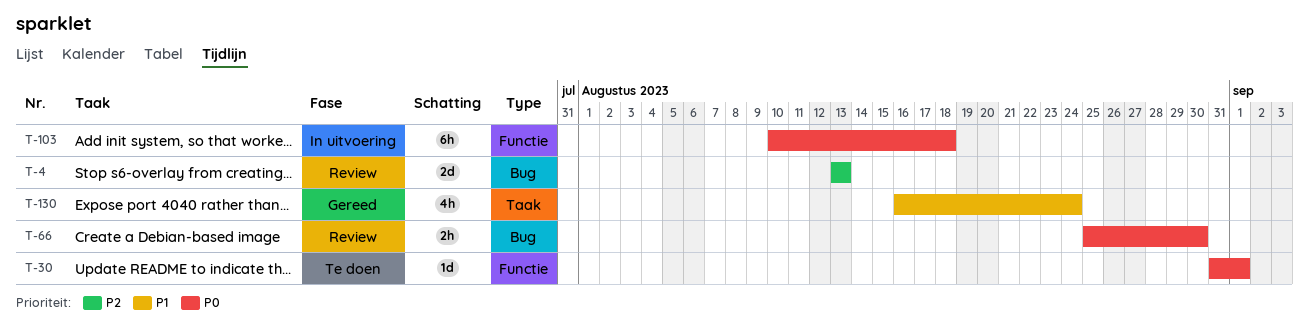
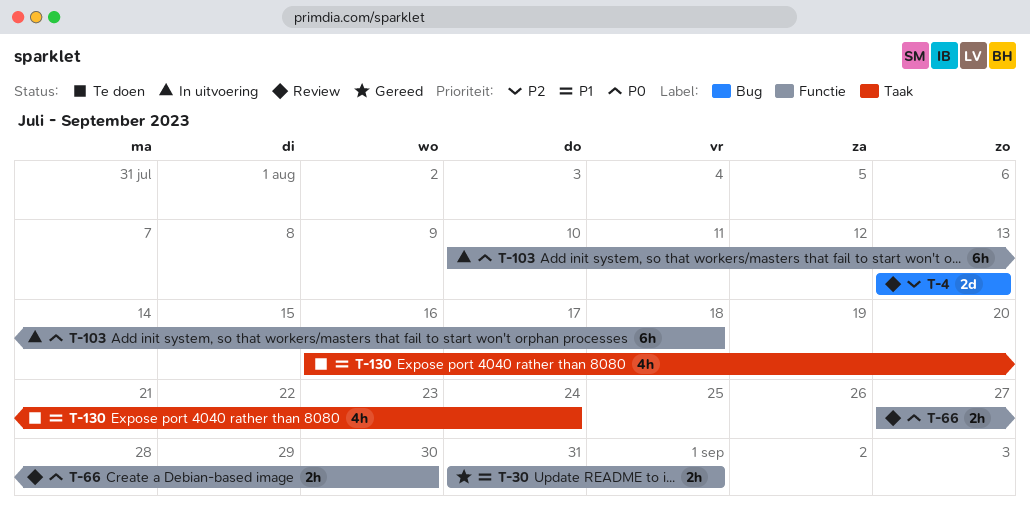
T-30, status: Te doen -> Gereed
T-30, priority: P0 -> P1
T-30, estimate: 1d -> 2h
T-66, label: Bug -> Functie
T-66, start: Aug 25 -> Aug 27
T-130, status: Gereed -> Te doen

